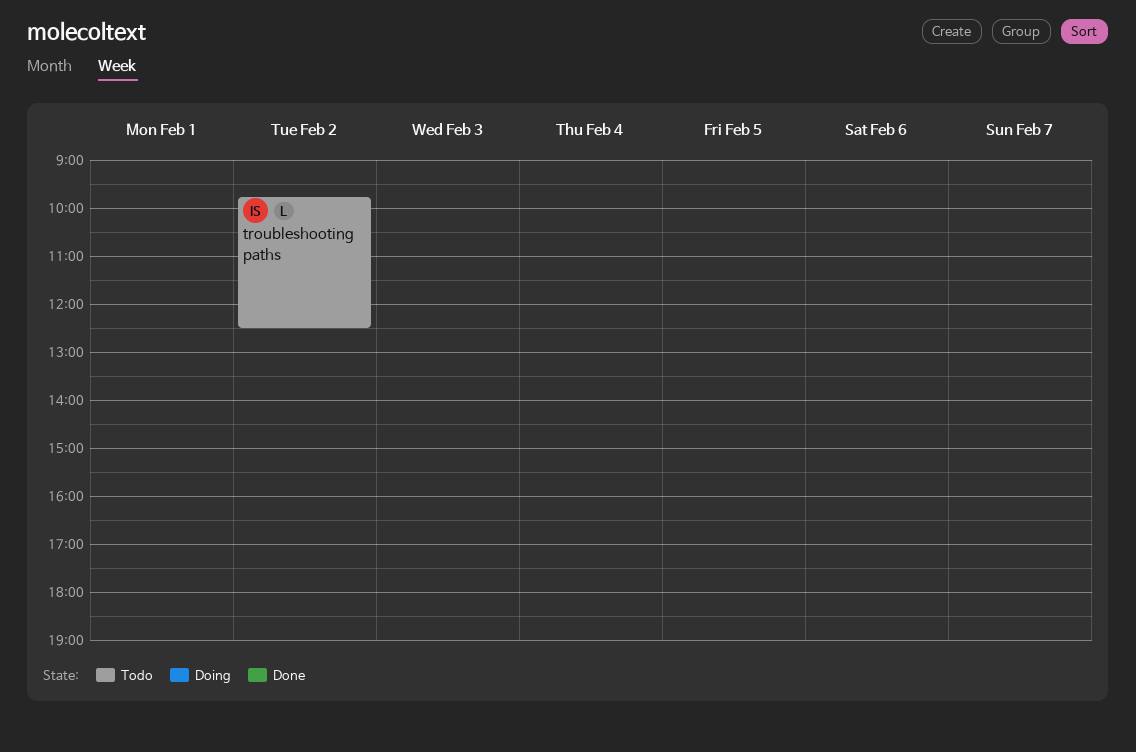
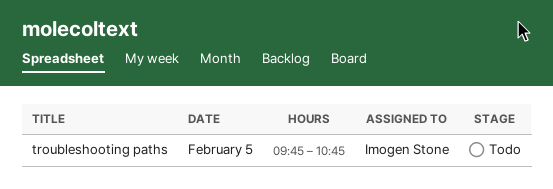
troubleshooting paths, day: Feb 2 -> Feb 5
troubleshooting paths, ends: 12:30 -> 10:45

